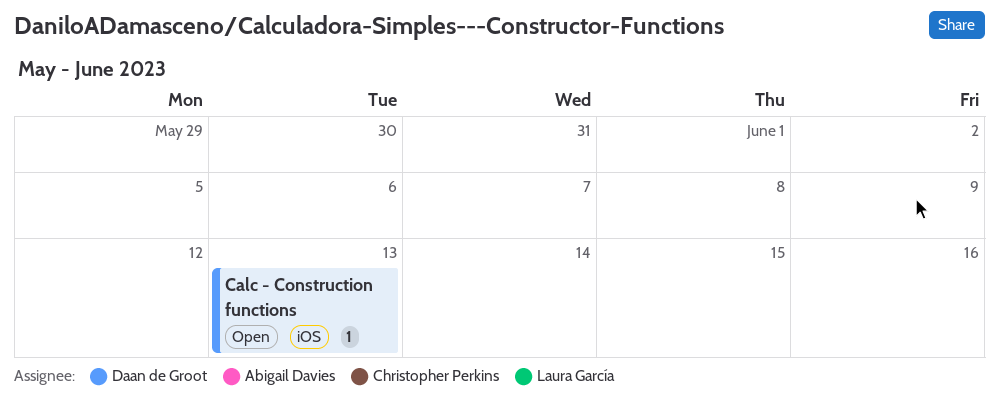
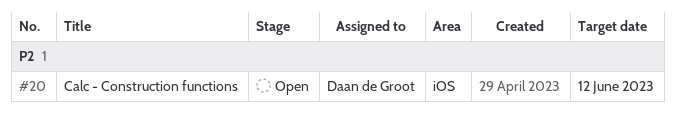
Calc - Construction functions, due: Jun 13 -> Jun 12

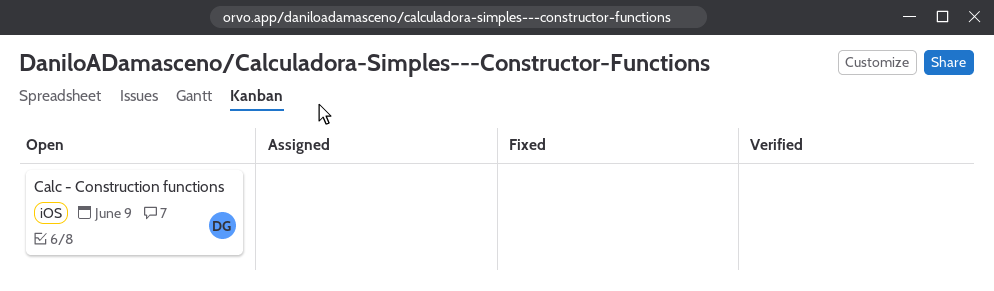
Calc - Construction functions, due: Jun 12 -> Jun 9

